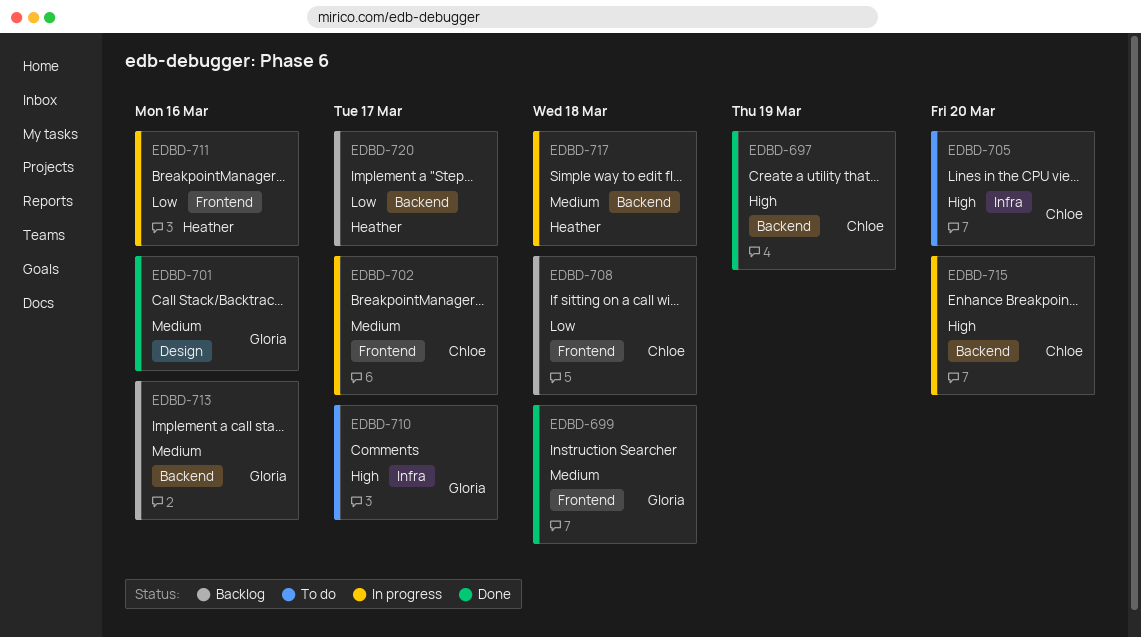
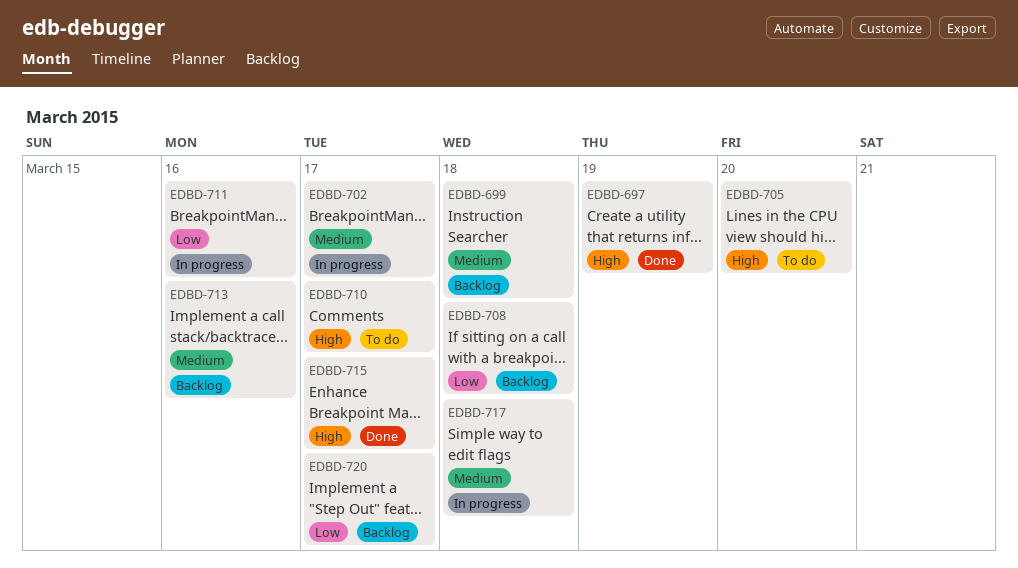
EDBD-699, status: Done -> Backlog
EDBD-701: present -> none
EDBD-715, status: In progress -> Done
EDBD-715, due: Mar 20 -> Mar 17

